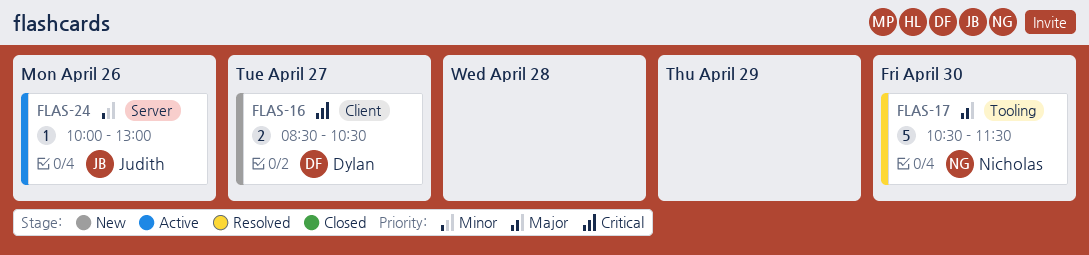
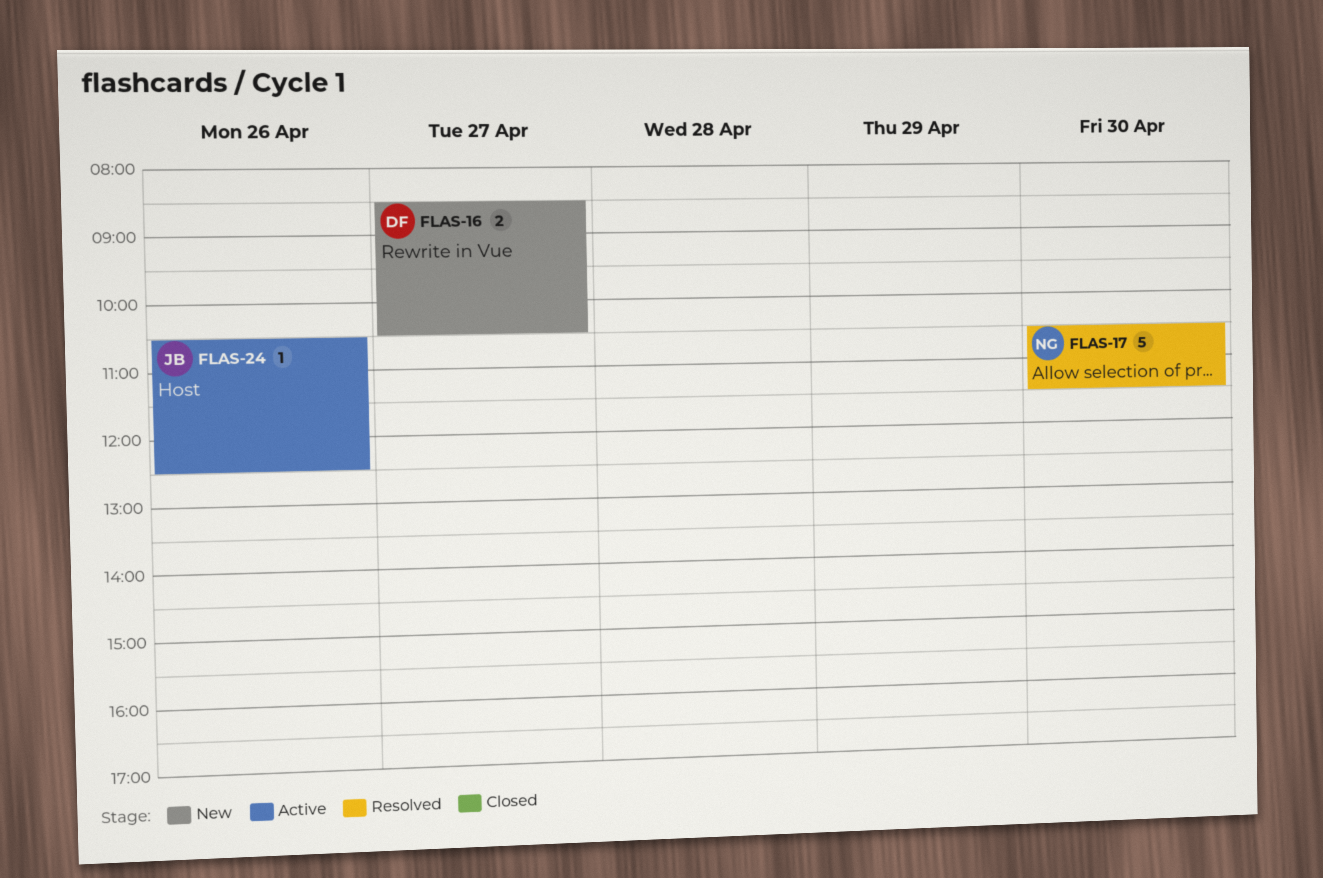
FLAS-24, begins: 10:00 -> 10:30
FLAS-24, ends: 13:00 -> 12:30

